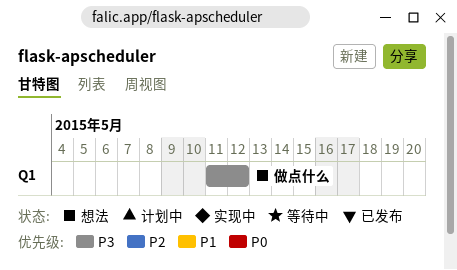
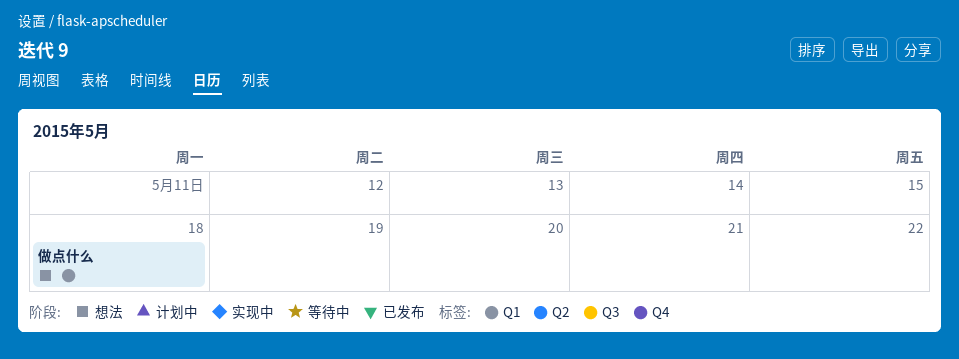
做点什么, due: May 12 -> May 18

